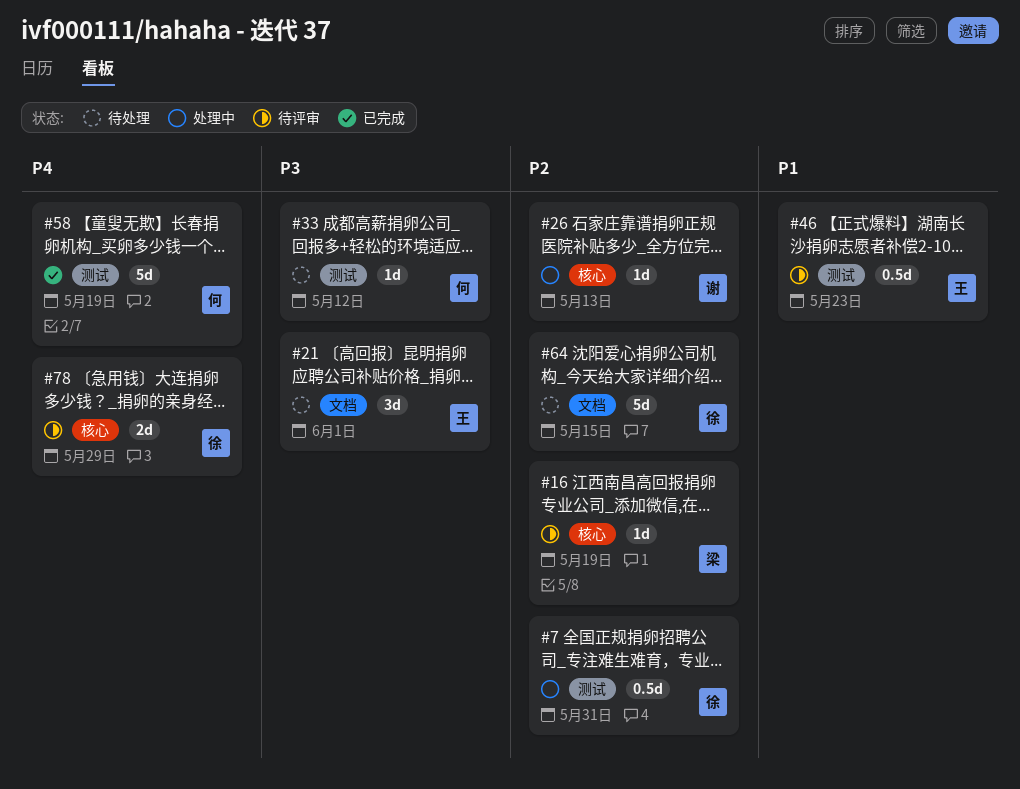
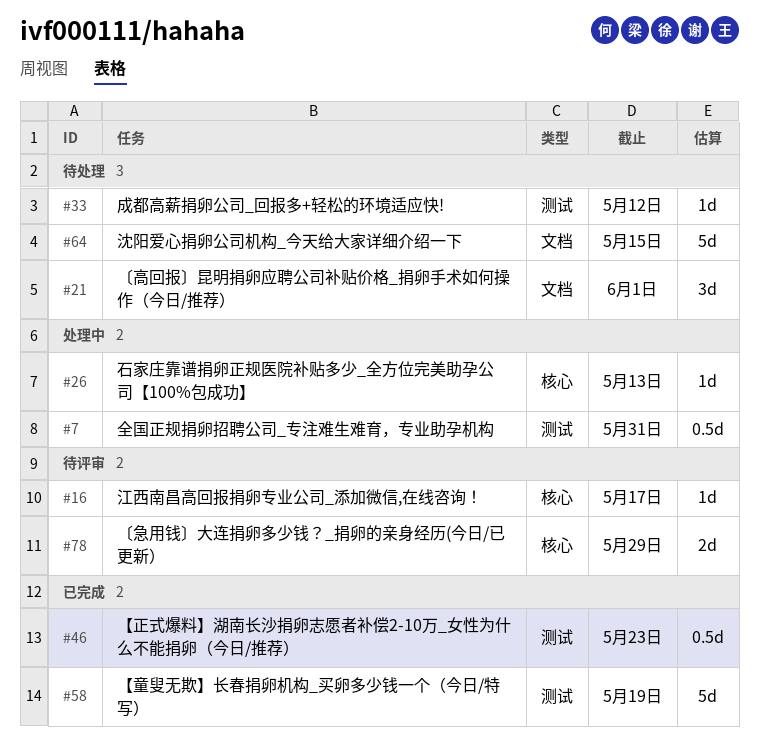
#16, due: May 19 -> May 17
#46, status: 待评审 -> 已完成

